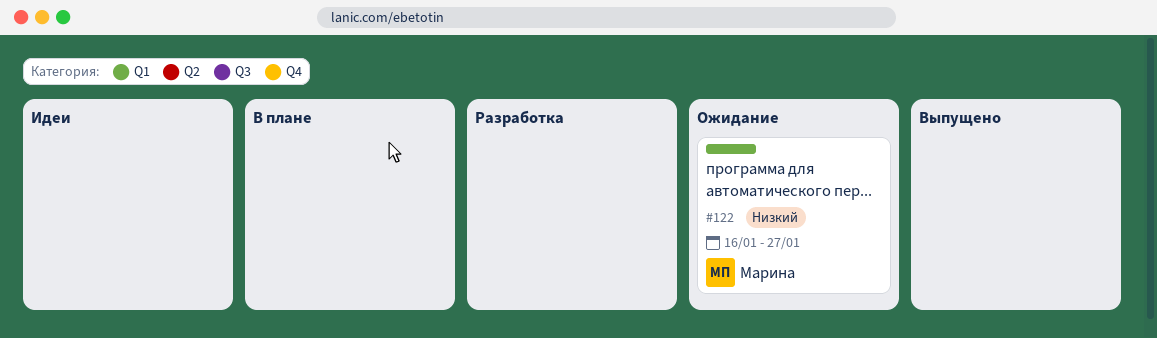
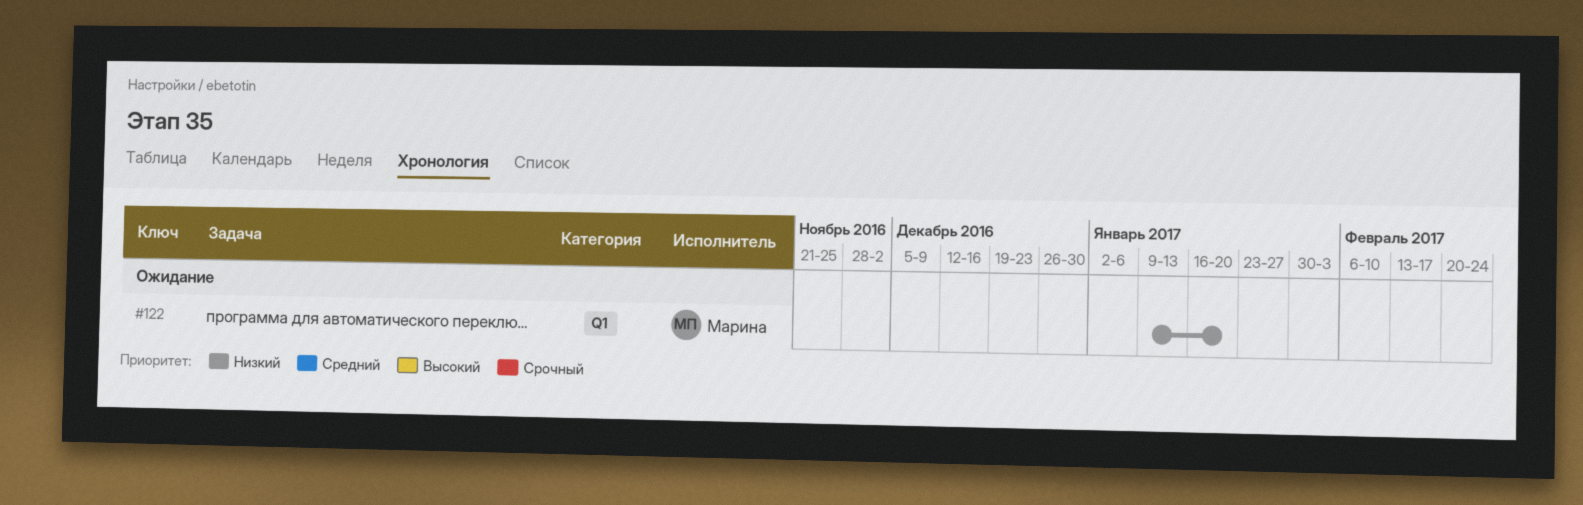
#122, start: Jan 16 -> Jan 9
#122, due: Jan 27 -> Jan 20

